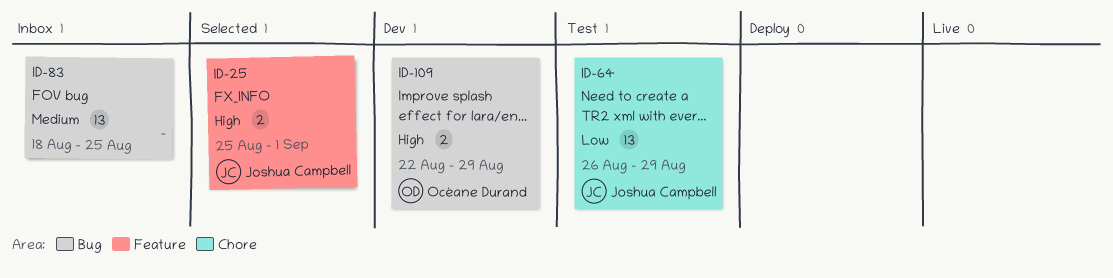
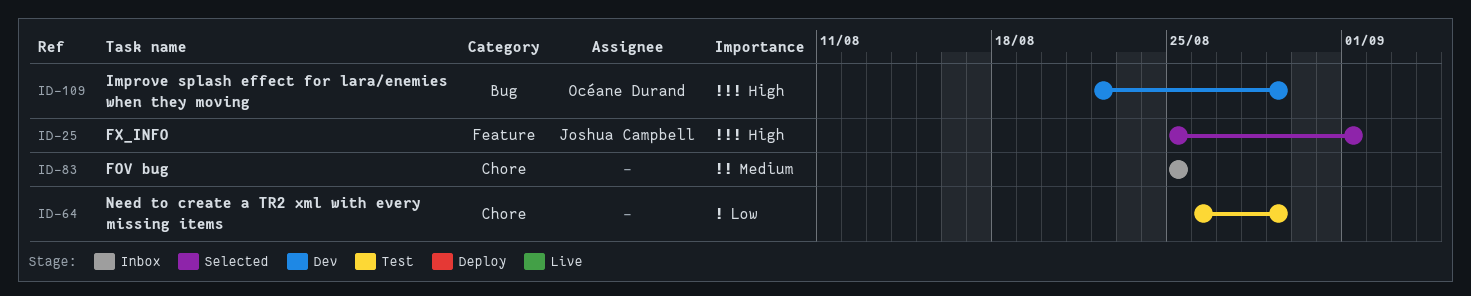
ID-64, owner: Joshua Campbell -> none
ID-83, label: Bug -> Chore
ID-83, start: Aug 18 -> Aug 25

